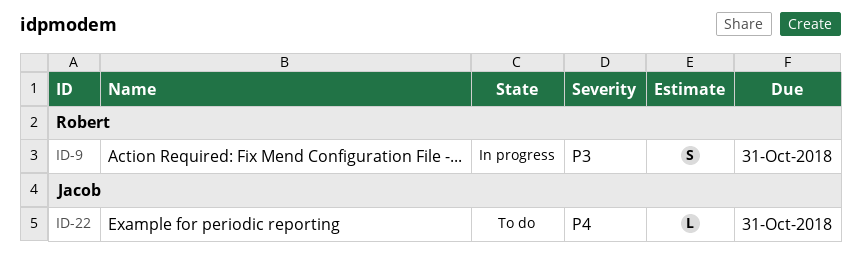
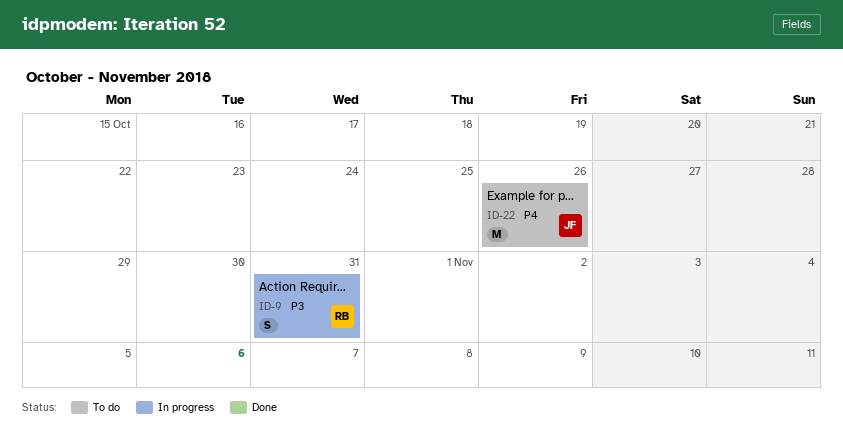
ID-22, estimate: L -> M
ID-22, due: Oct 31 -> Oct 26

